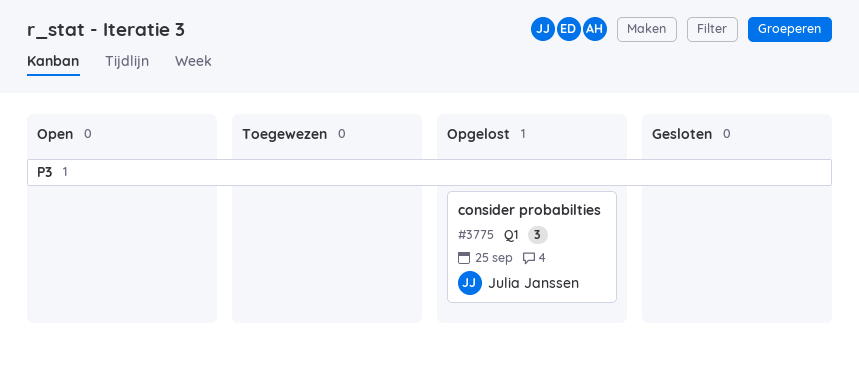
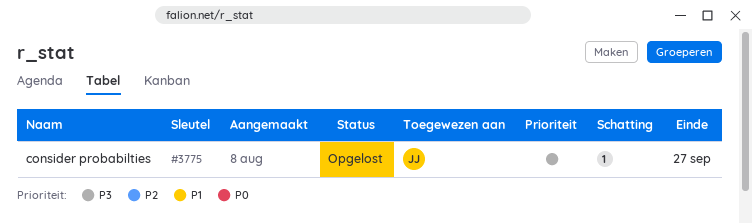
#3775, estimate: 3 -> 1
#3775, due: Sep 25 -> Sep 27

